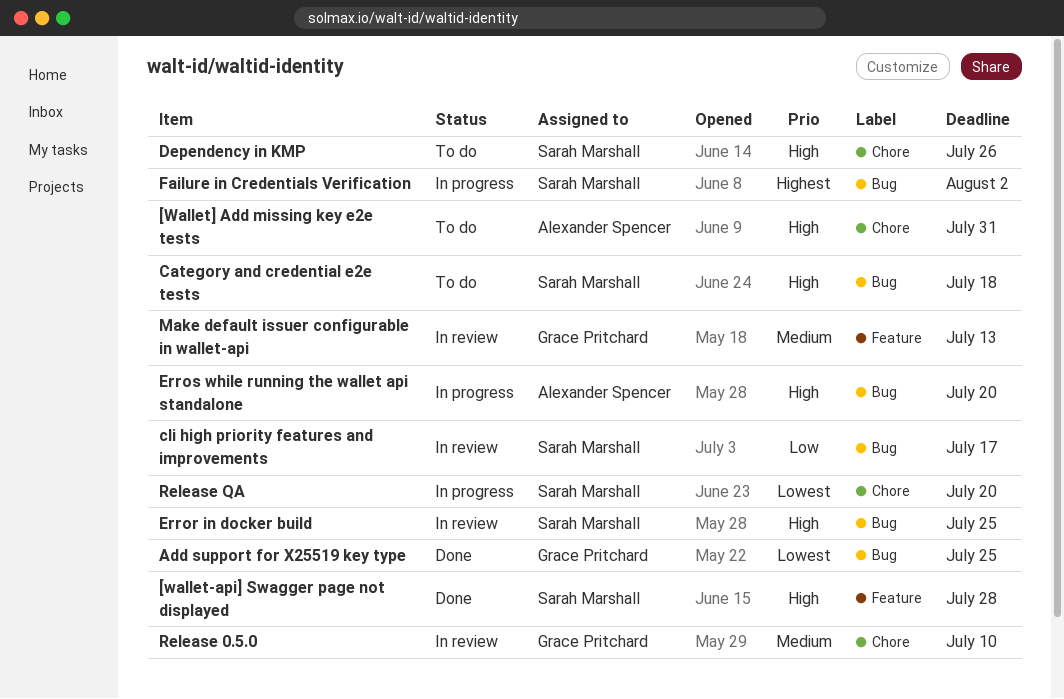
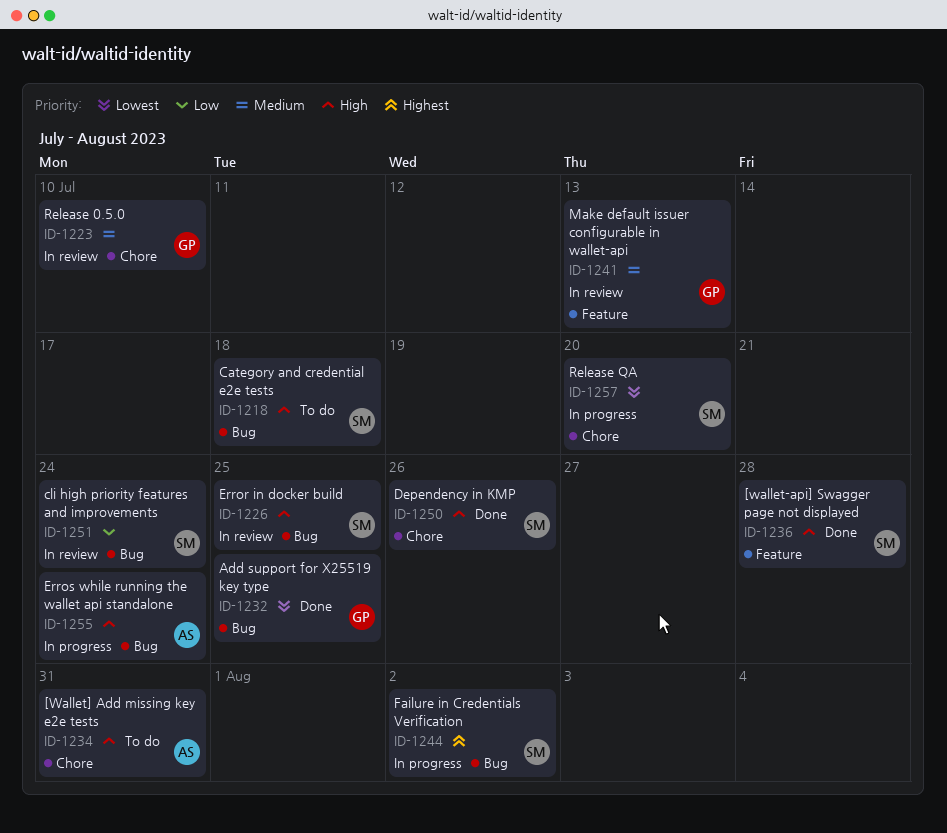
cli high priority features and improvements, due: Jul 17 -> Jul 24
Dependency in KMP, status: To do -> Done
Erros while running the wallet api standalone, due: Jul 20 -> Jul 24

